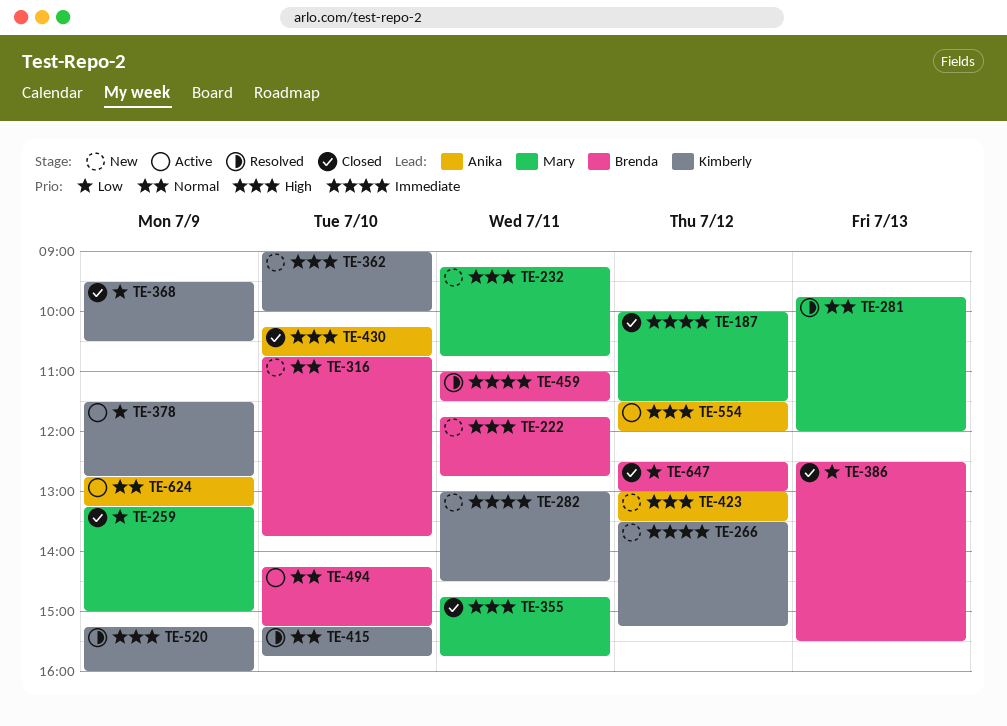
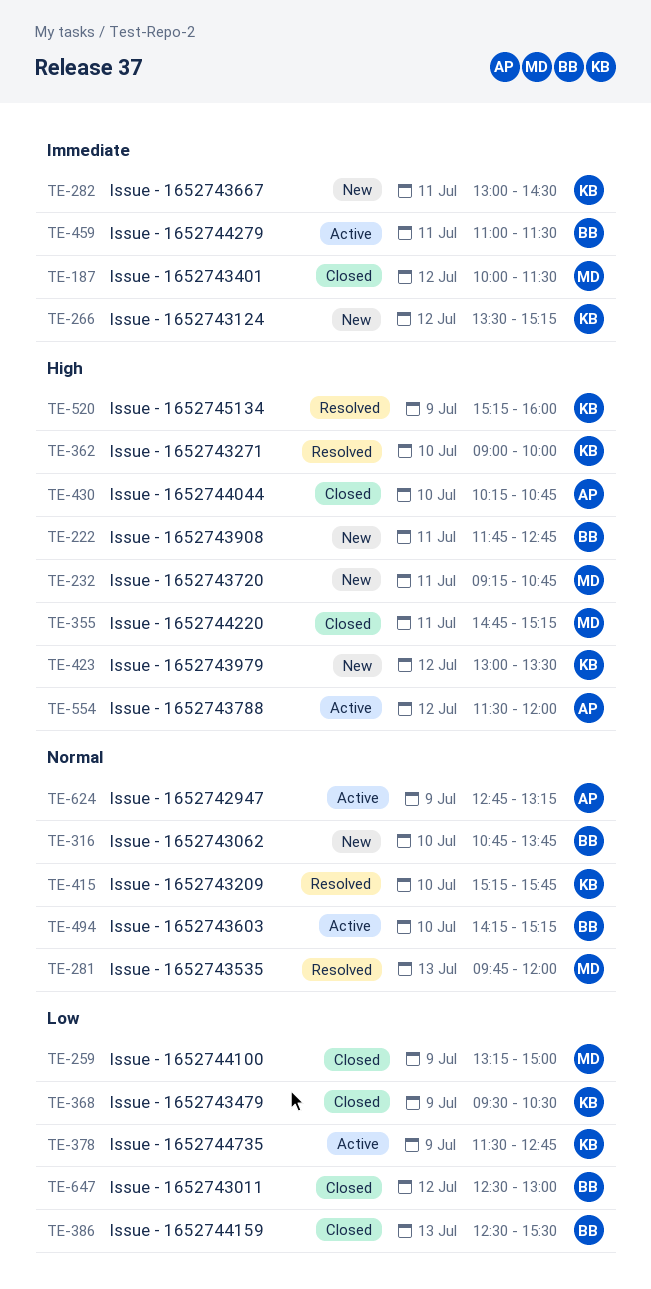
TE-355, ends: 15:45 -> 15:15
TE-362, status: New -> Resolved
TE-423, owner: Anika -> Kimberly
TE-459, status: Resolved -> Active

